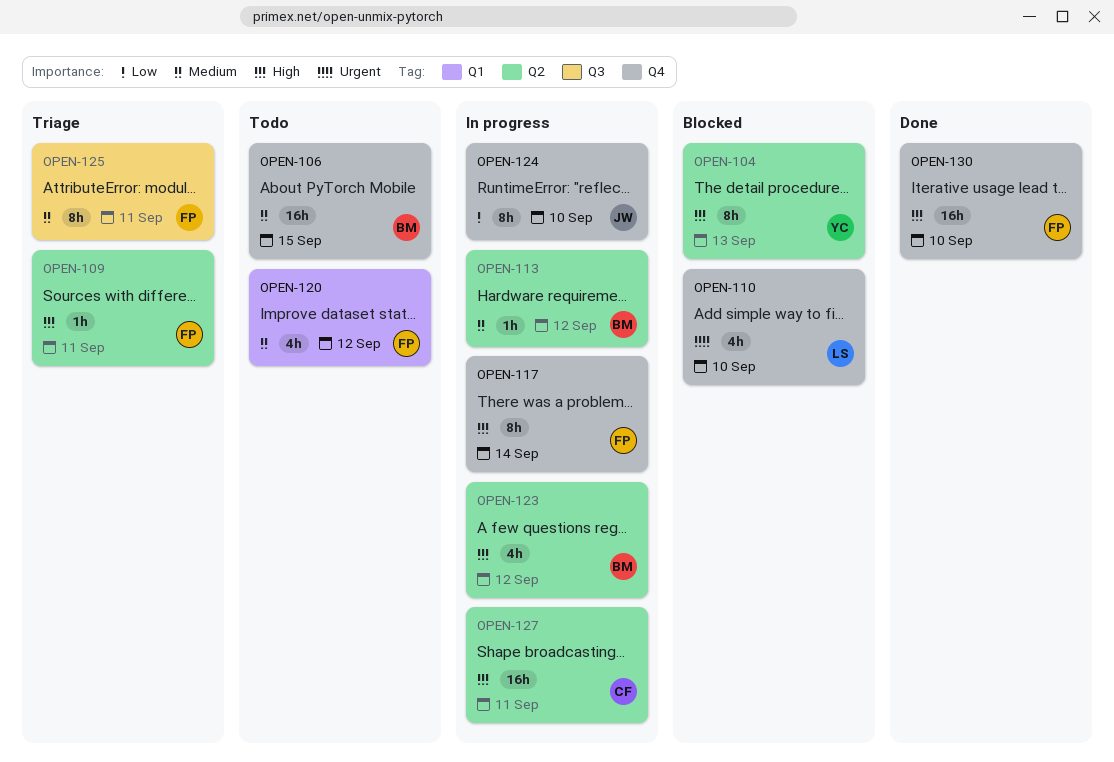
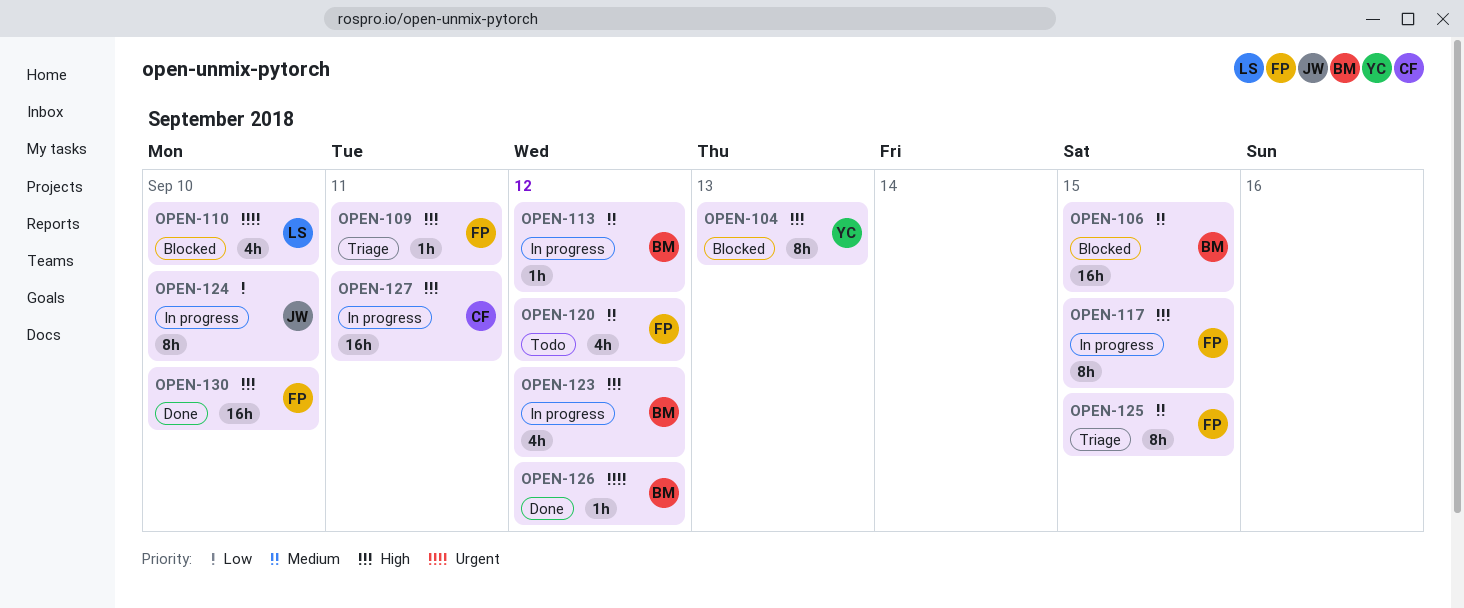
OPEN-106, status: Todo -> Blocked
OPEN-117, due: Sep 14 -> Sep 15
OPEN-125, due: Sep 11 -> Sep 15
OPEN-126: none -> present

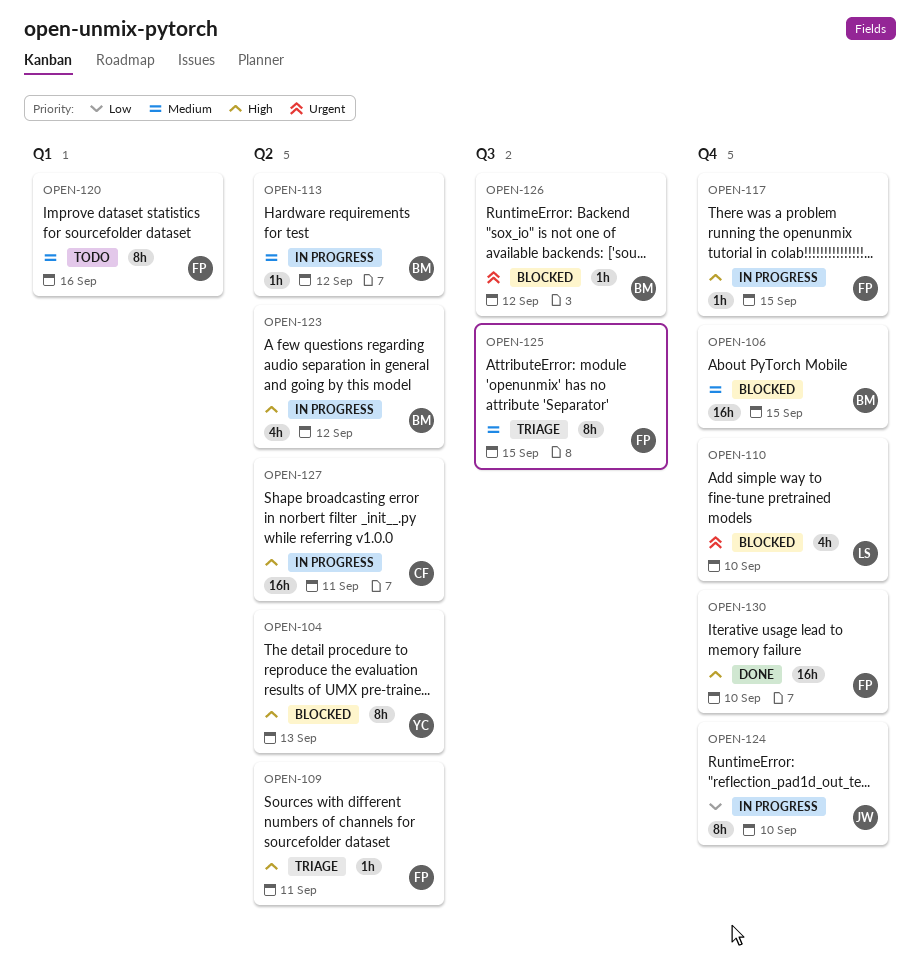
OPEN-117, estimate: 8h -> 1h
OPEN-120, estimate: 4h -> 8h
OPEN-120, due: Sep 12 -> Sep 16
OPEN-126, status: Done -> Blocked

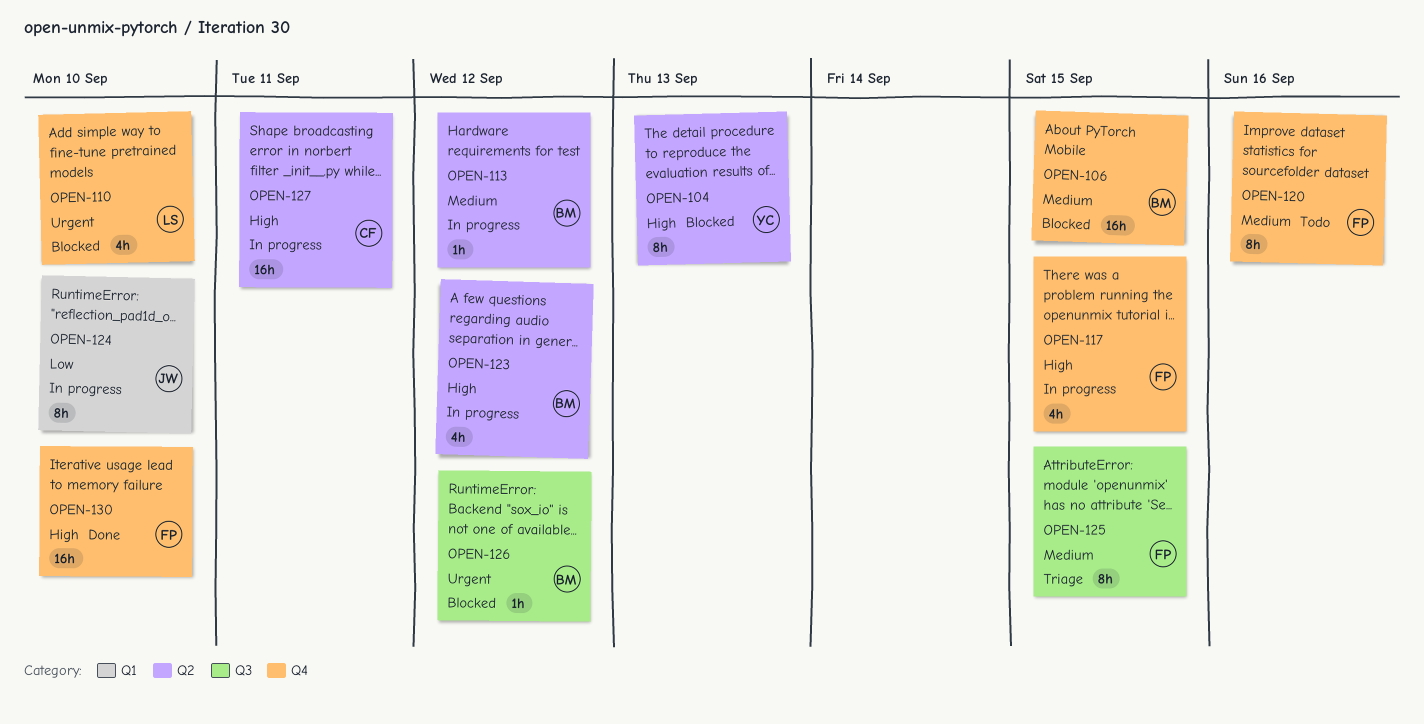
OPEN-109: present -> none
OPEN-117, estimate: 1h -> 4h
OPEN-120, label: Q1 -> Q4
OPEN-124, label: Q4 -> Q1

